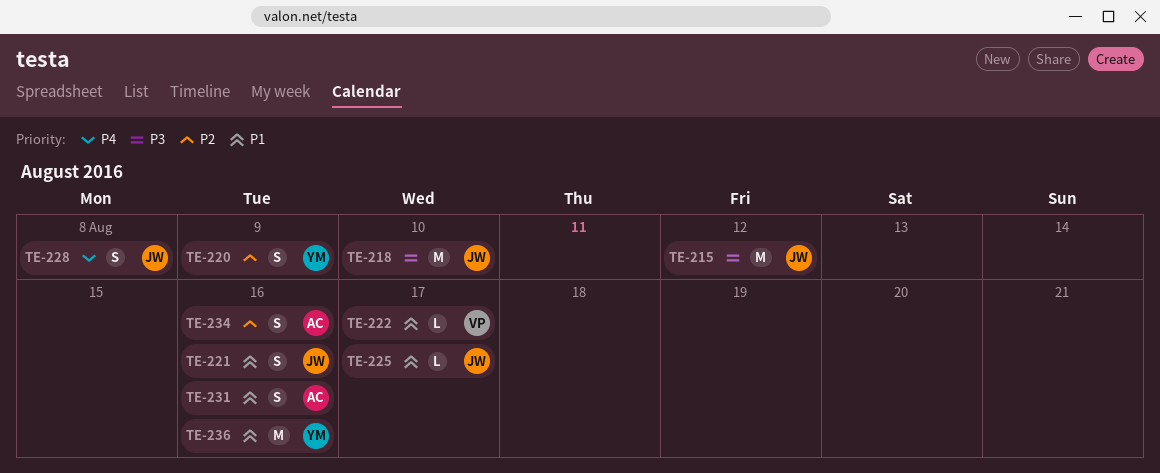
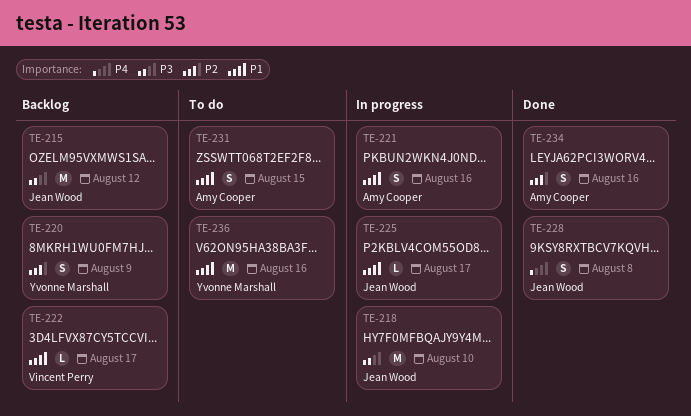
TE-221, owner: Jean Wood -> Amy Cooper
TE-231, due: Aug 16 -> Aug 15

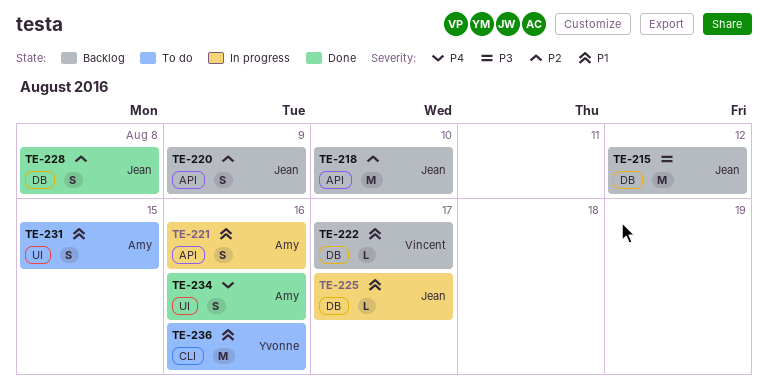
TE-218, status: In progress -> Backlog
TE-218, priority: P3 -> P2
TE-220, owner: Yvonne Marshall -> Jean Wood
TE-228, priority: P4 -> P2
TE-234, priority: P2 -> P4

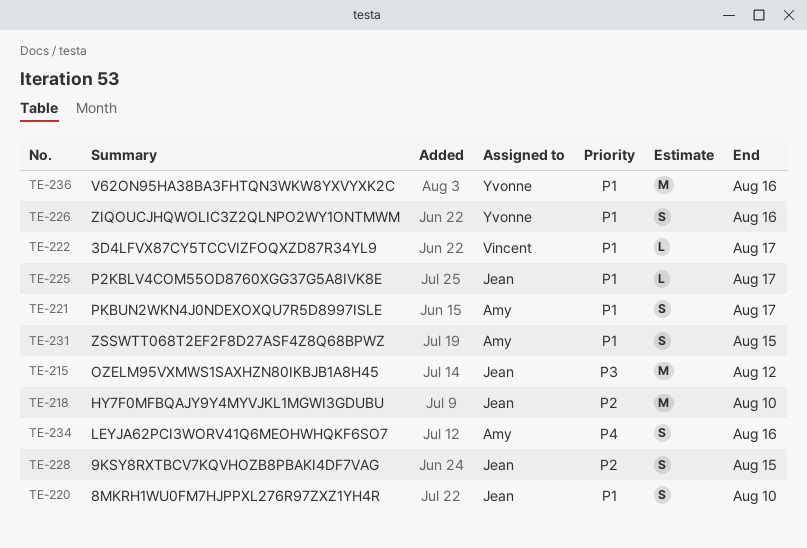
TE-220, priority: P2 -> P1
TE-220, due: Aug 9 -> Aug 10
TE-221, due: Aug 16 -> Aug 17
TE-226: none -> present
TE-228, due: Aug 8 -> Aug 15

